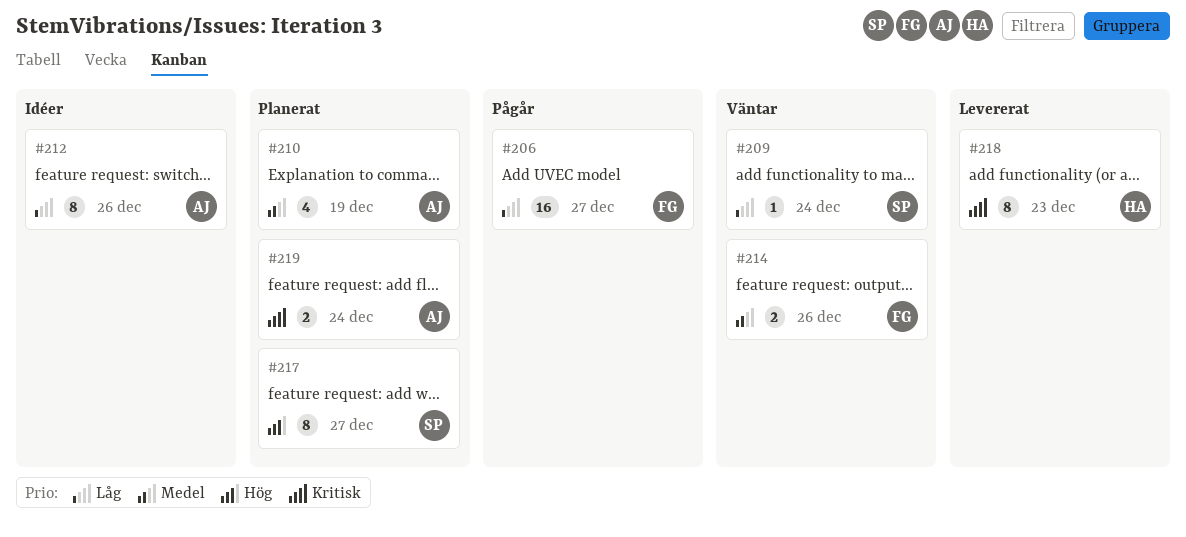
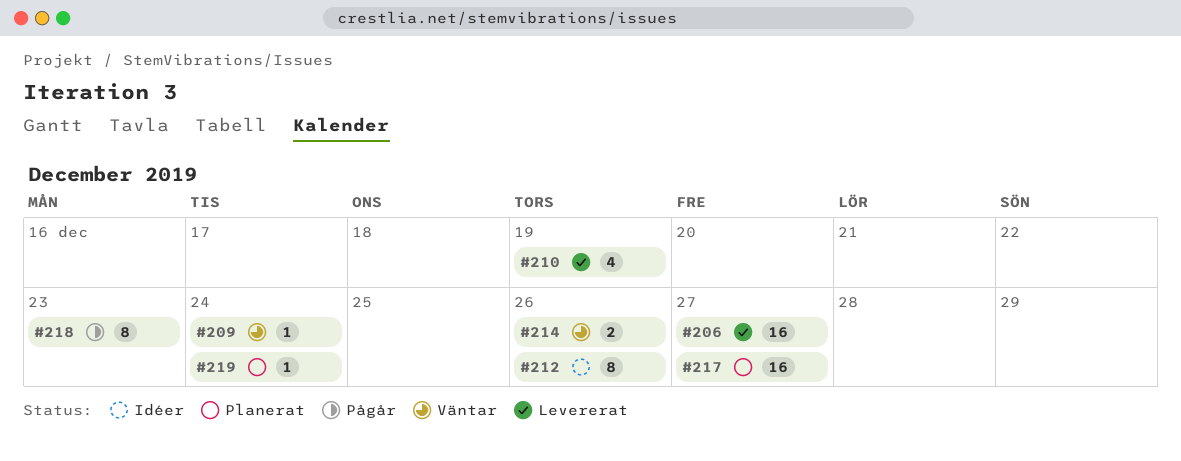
#206, status: Pågår -> Levererat
#210, status: Planerat -> Levererat
#217, estimate: 8 -> 16
#218, status: Levererat -> Pågår
#219, estimate: 2 -> 1

